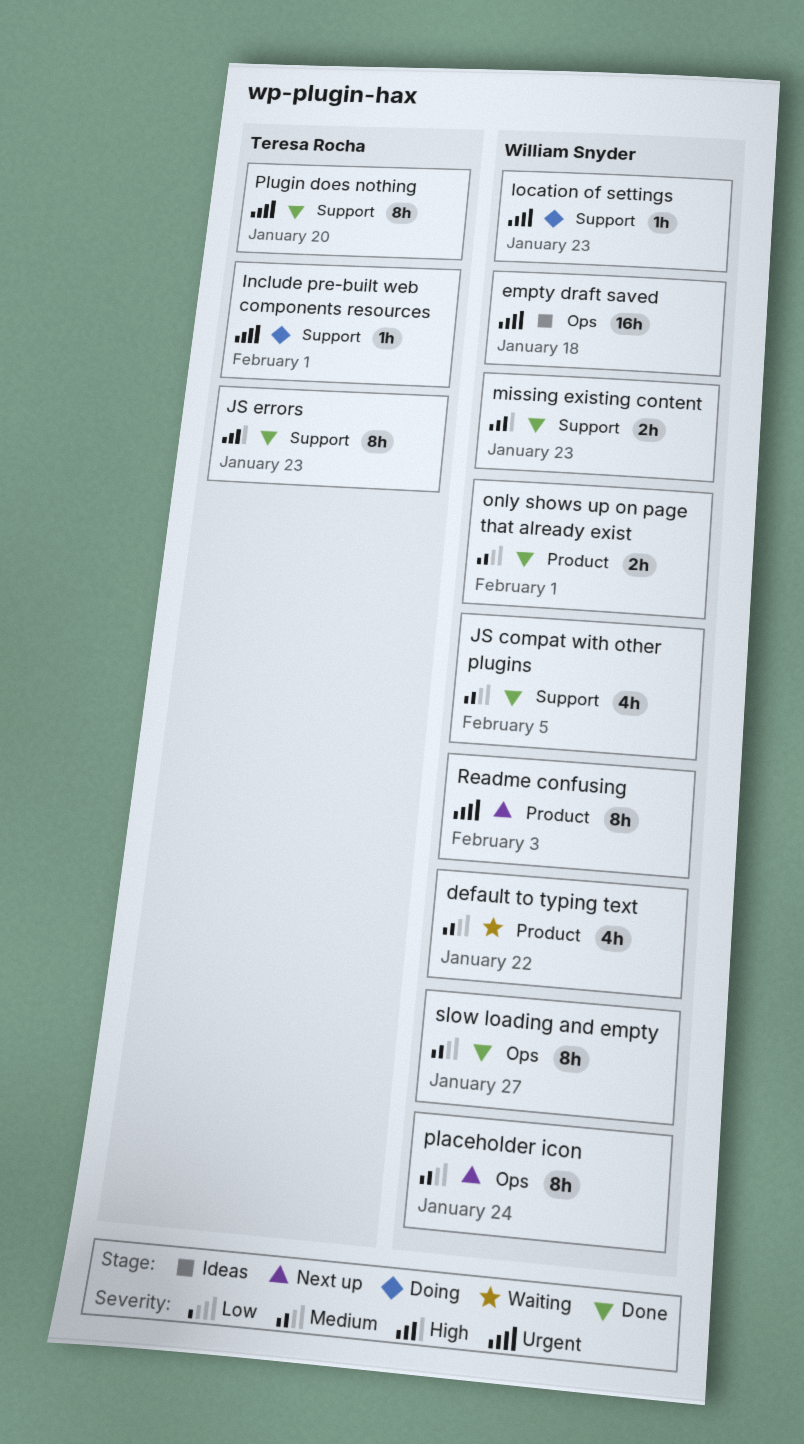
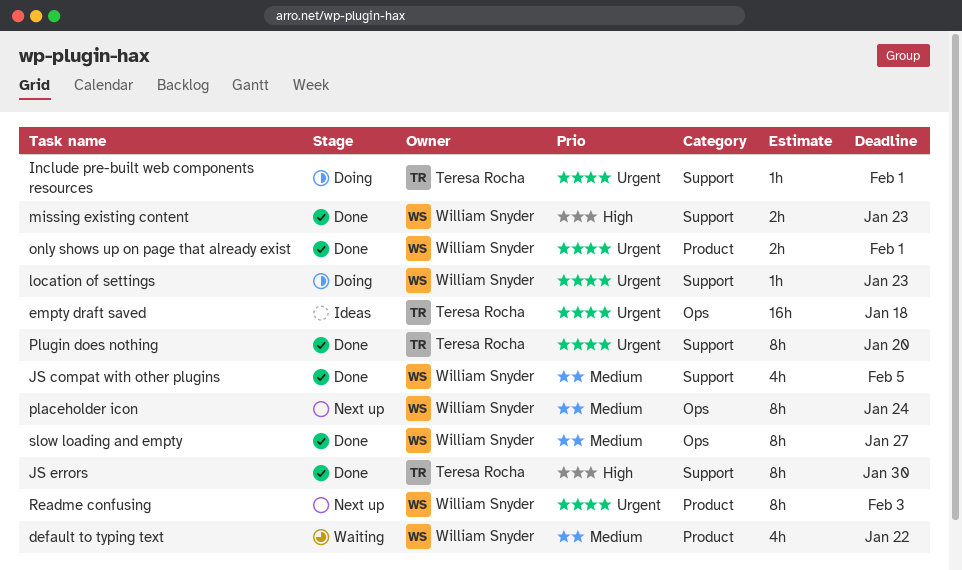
empty draft saved, owner: William Snyder -> Teresa Rocha
JS errors, due: Jan 23 -> Jan 30
only shows up on page that already exist, priority: Medium -> Urgent

